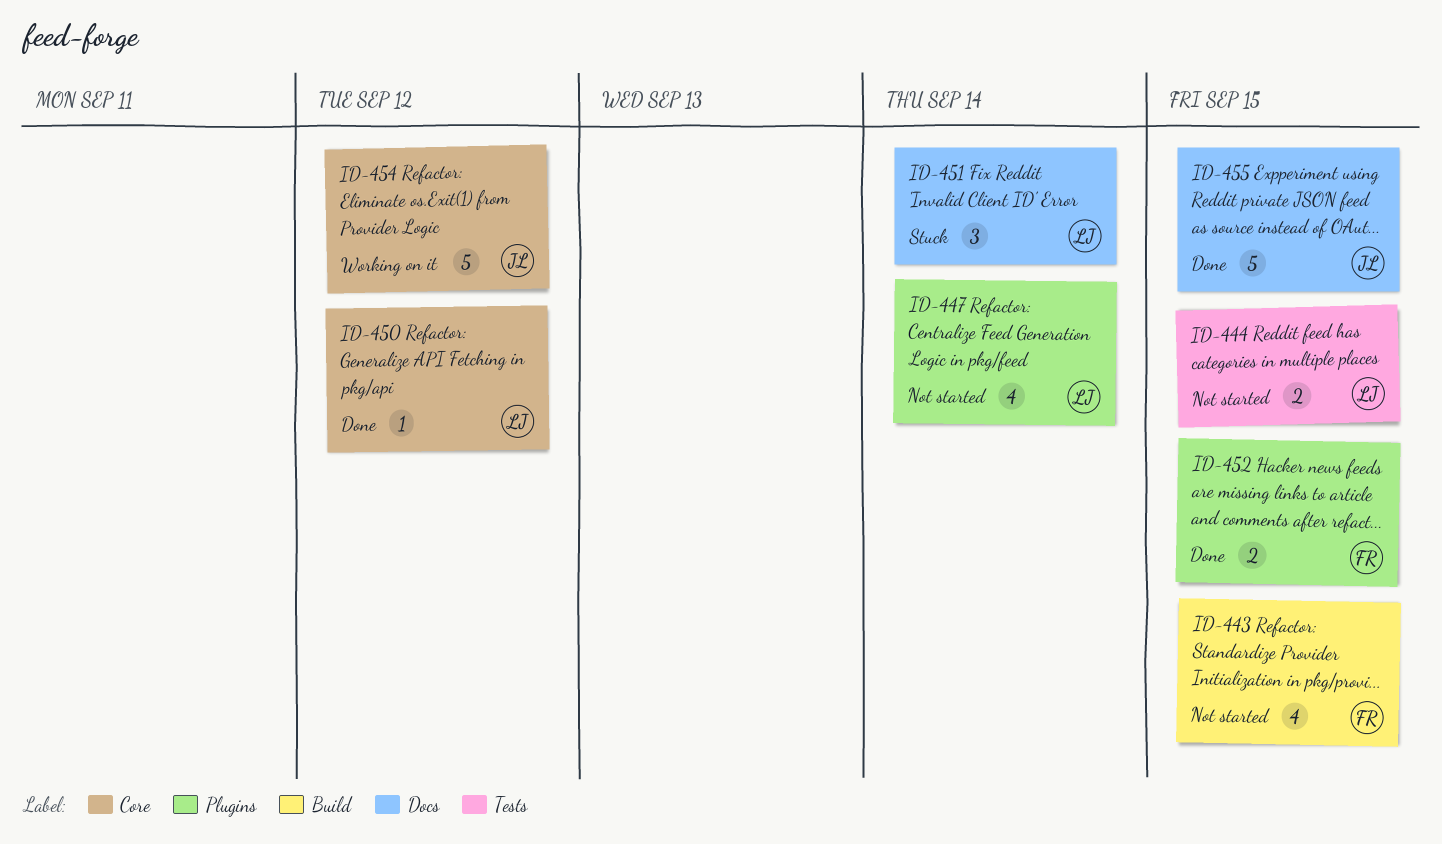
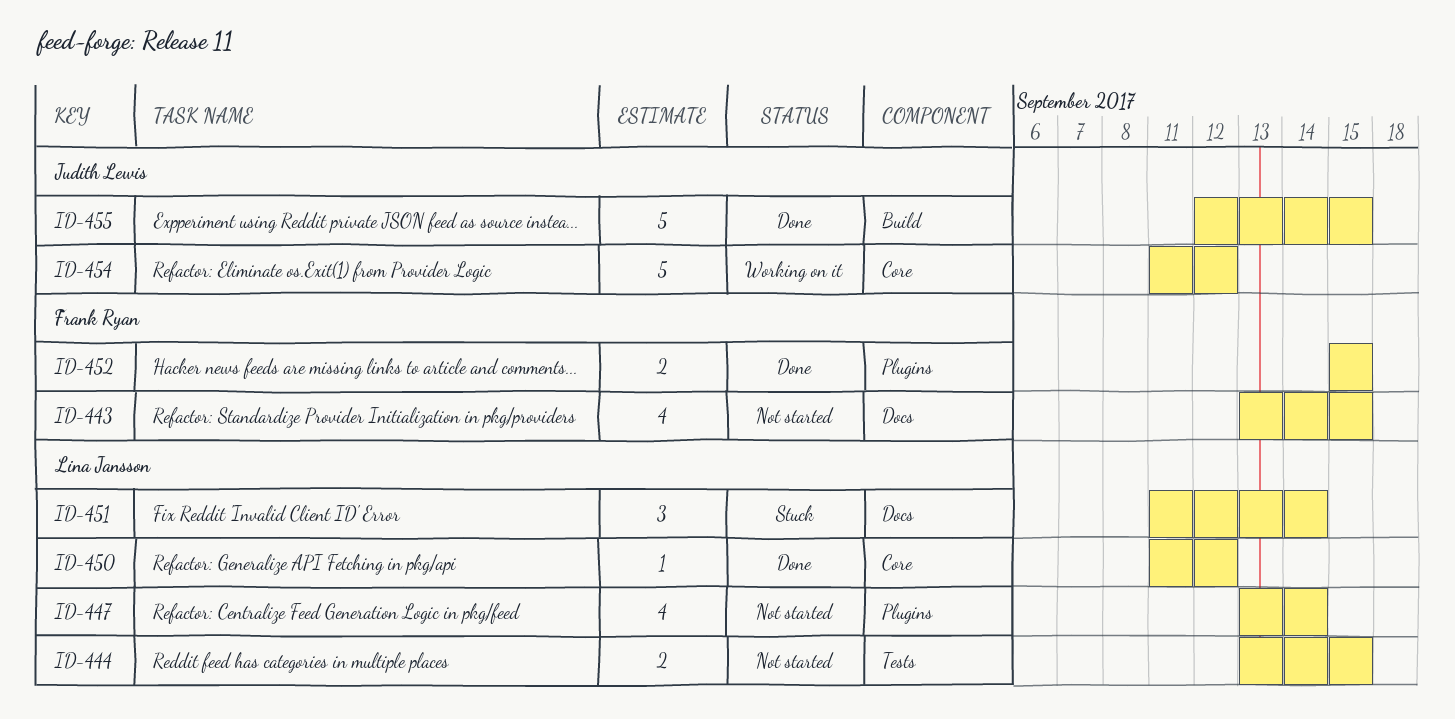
ID-443, label: Build -> Docs
ID-455, label: Docs -> Build

